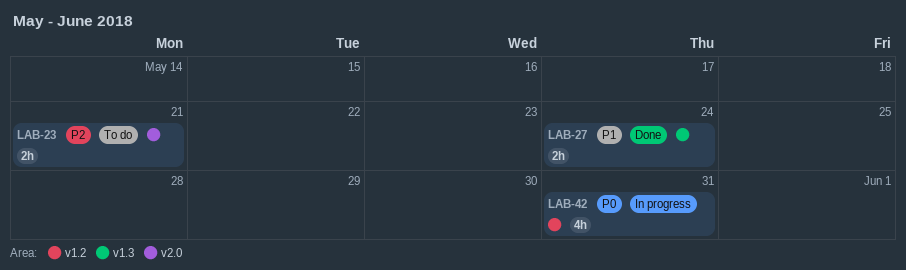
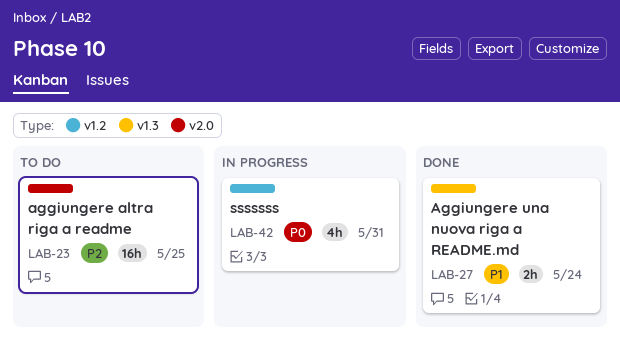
LAB-23, estimate: 2h -> 16h
LAB-23, due: May 21 -> May 25

